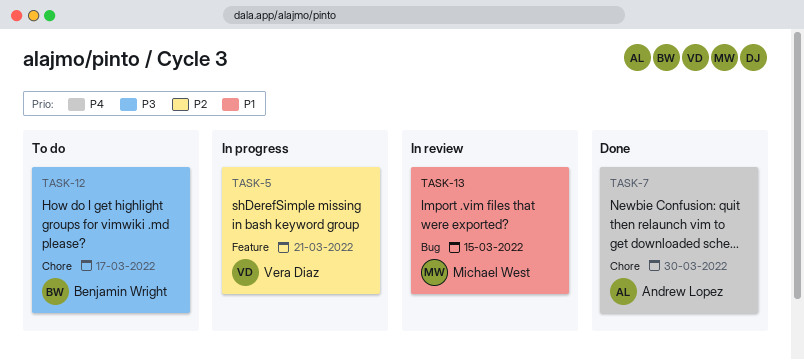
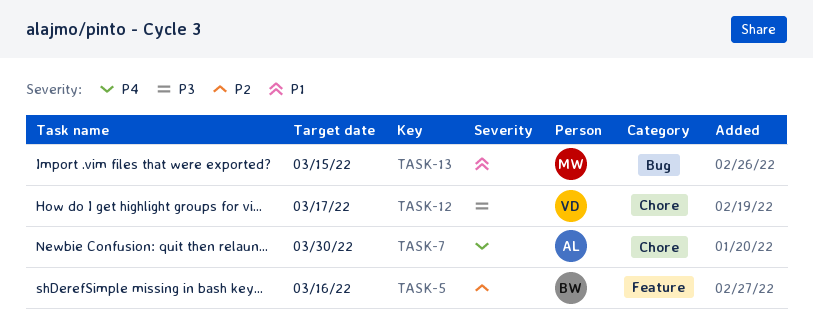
TASK-5, owner: Vera Diaz -> Benjamin Wright
TASK-5, due: Mar 21 -> Mar 16
TASK-12, owner: Benjamin Wright -> Vera Diaz

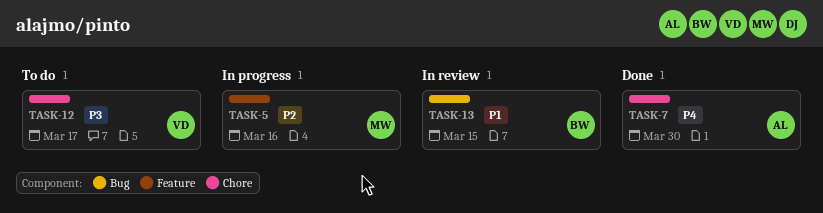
TASK-5, owner: BW -> MW
TASK-13, owner: MW -> BW

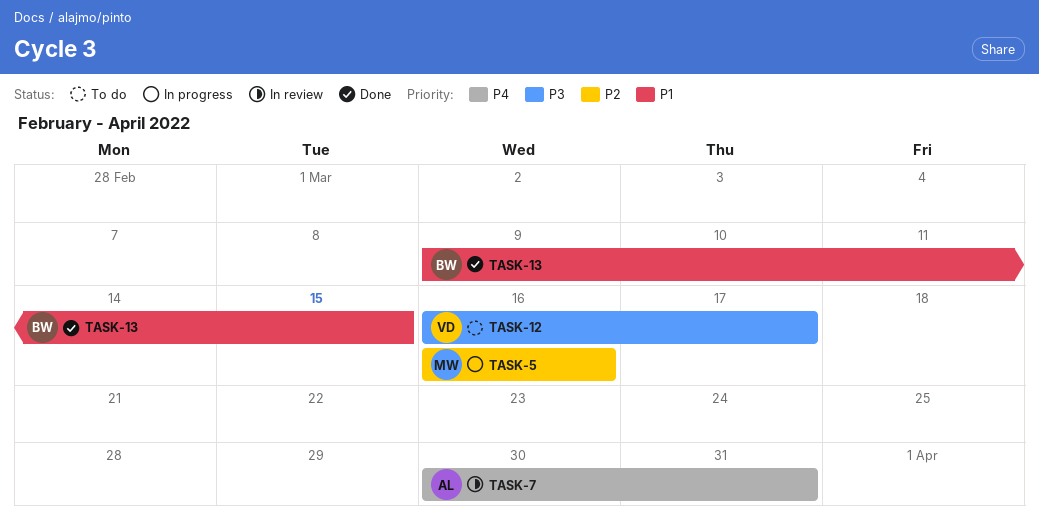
TASK-7, status: Done -> In review
TASK-7, due: Mar 30 -> Mar 31
TASK-13, status: In review -> Done

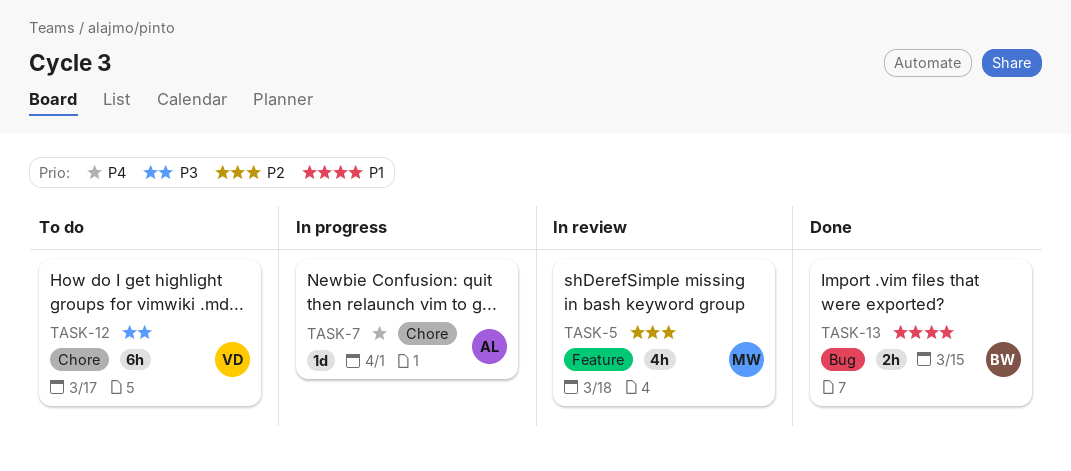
TASK-5, status: In progress -> In review
TASK-5, due: Mar 16 -> Mar 18
TASK-7, status: In review -> In progress
TASK-7, due: Mar 31 -> Apr 1

